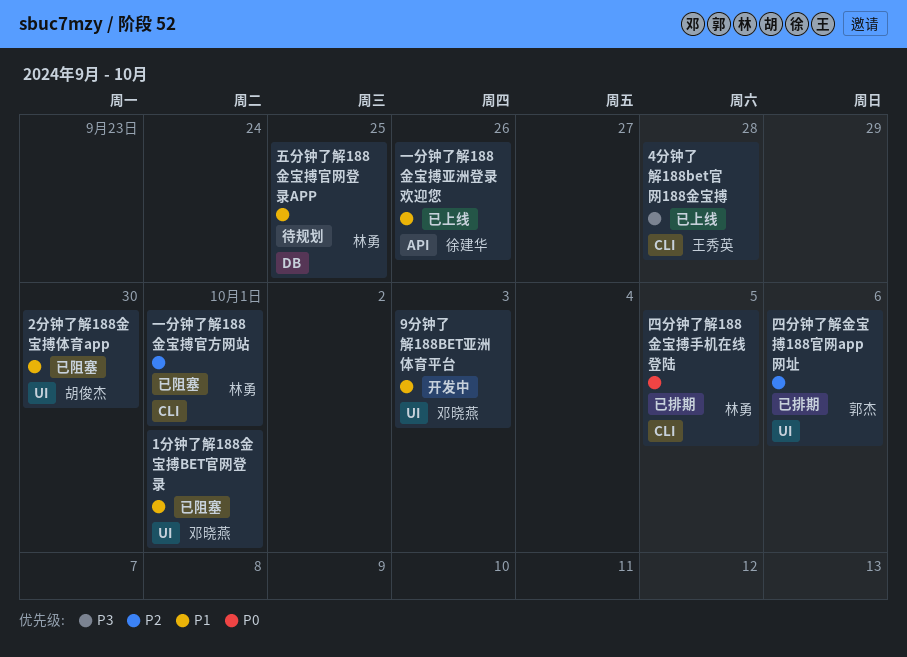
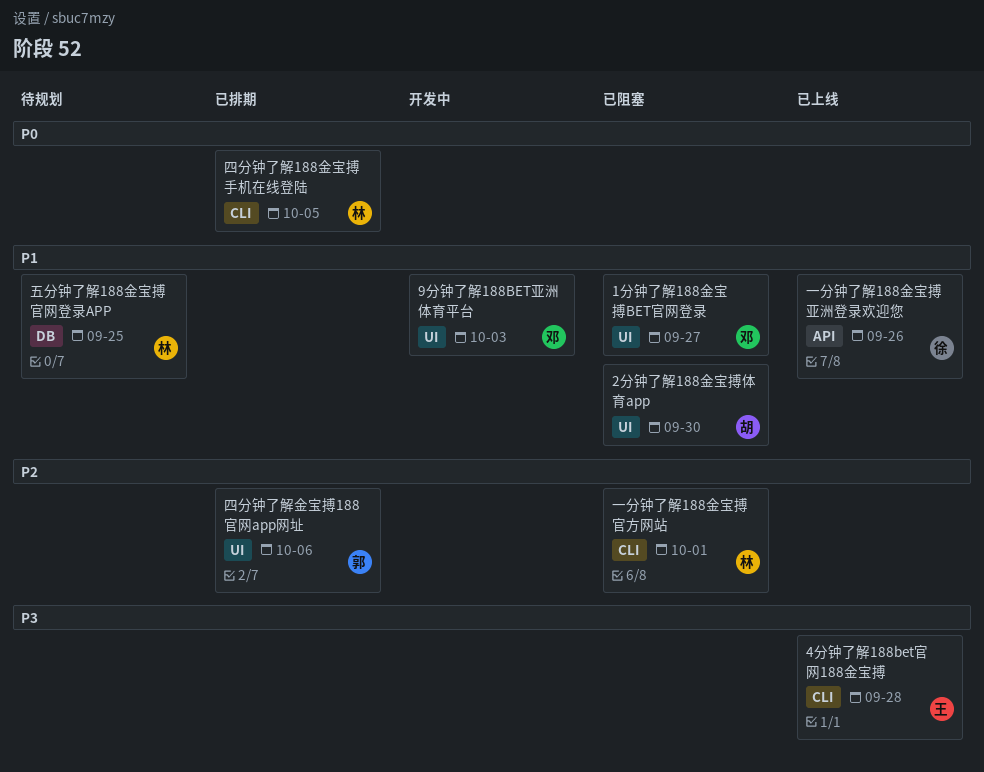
1分钟了解188金宝搏BET官网登录, due: Oct 1 -> Sep 27

